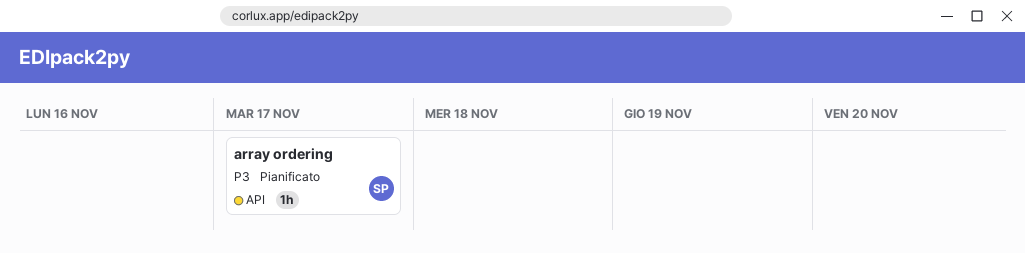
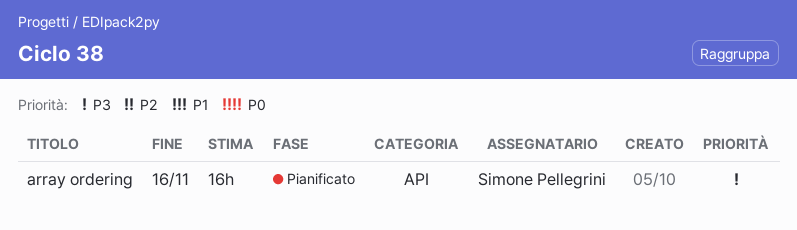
array ordering, estimate: 1h -> 16h
array ordering, due: Nov 17 -> Nov 16

